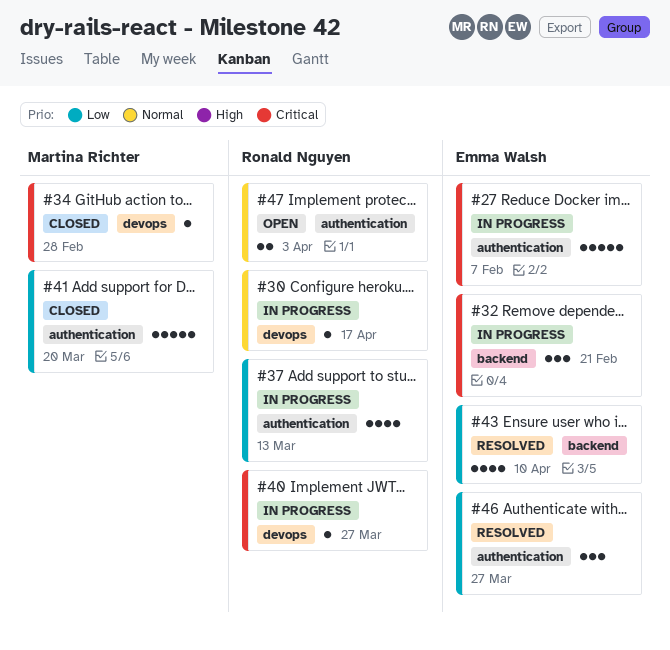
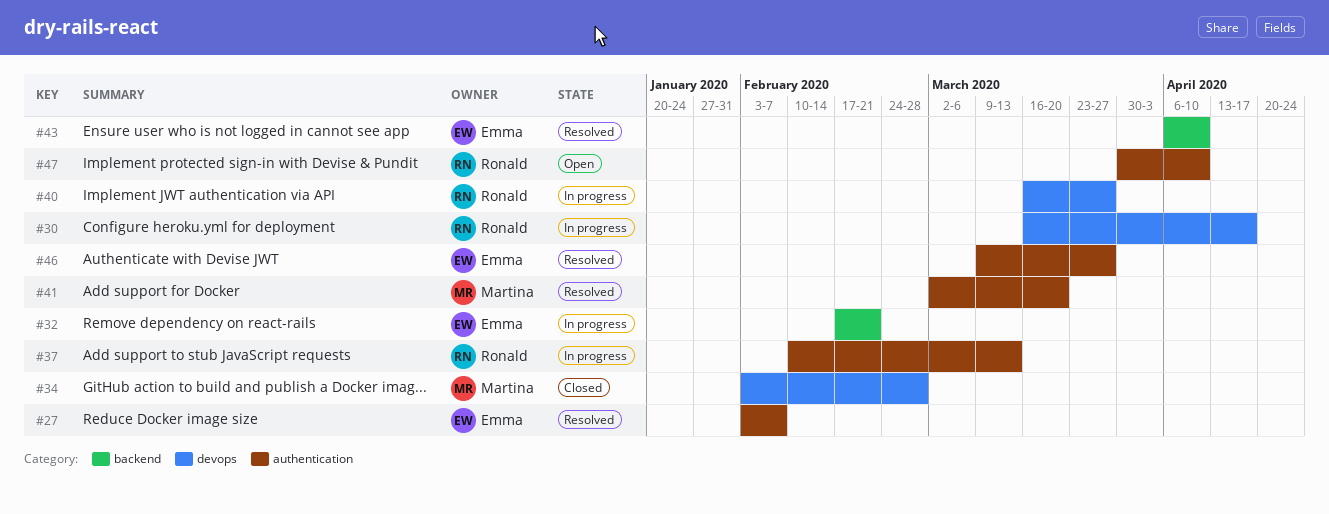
#27, status: In progress -> Resolved
#41, status: Closed -> Resolved
#47, due: Apr 3 -> Apr 10

